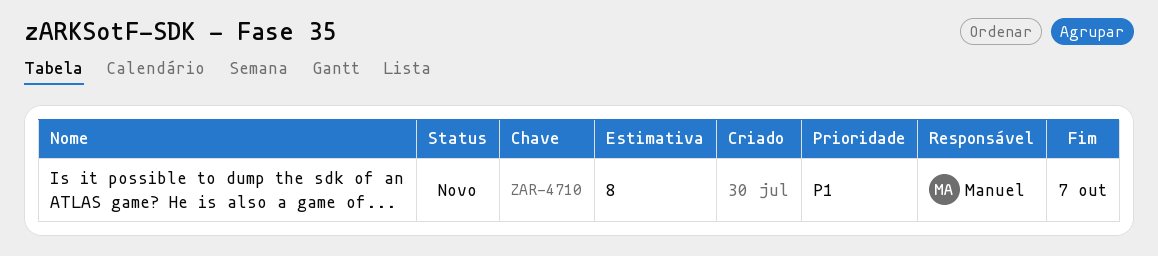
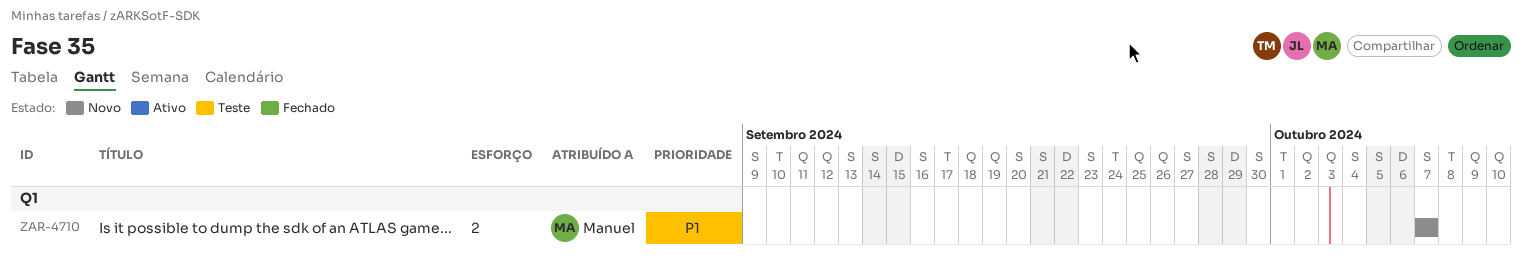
ZAR-4710, estimate: 8 -> 2

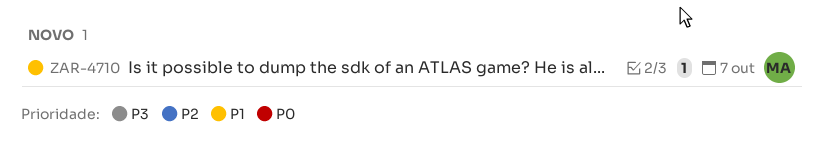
ZAR-4710, estimate: 2 -> 1

